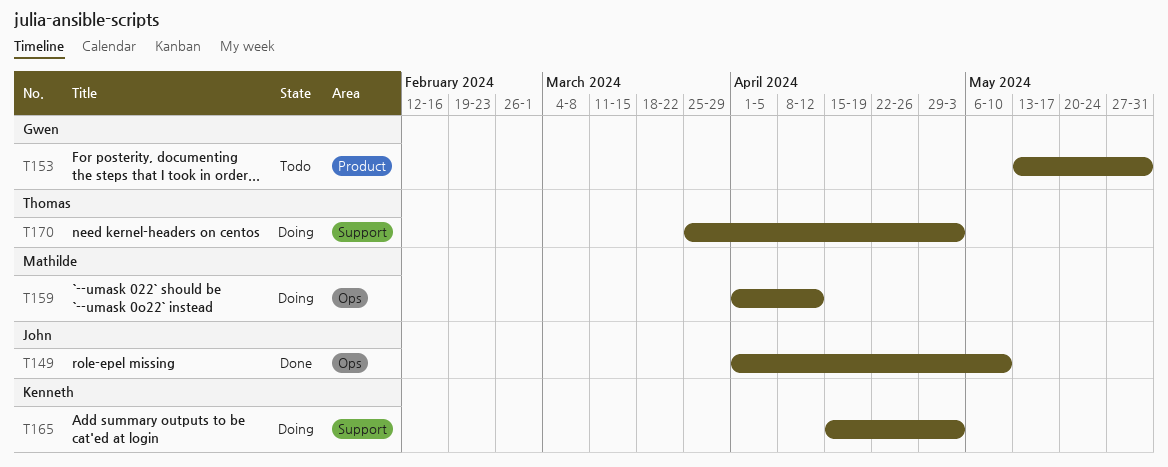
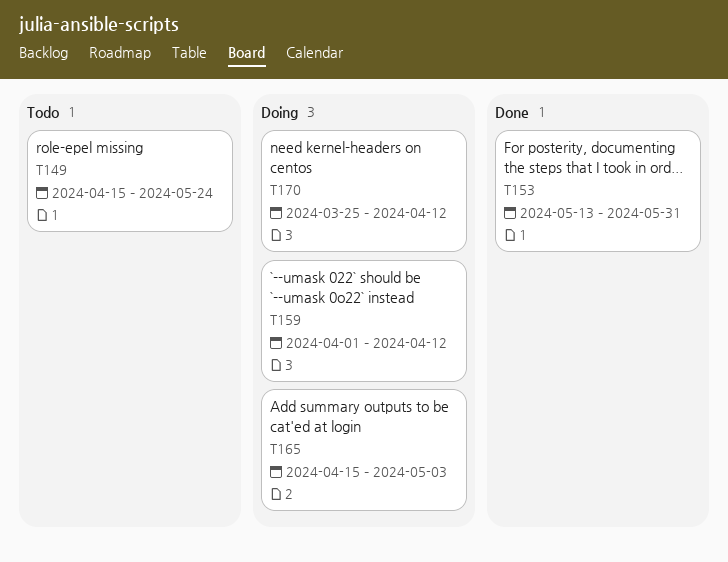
T149, status: Done -> Todo
T149, start: Apr 1 -> Apr 15
T149, due: May 10 -> May 24
T153, status: Todo -> Done
T170, due: May 3 -> Apr 12

